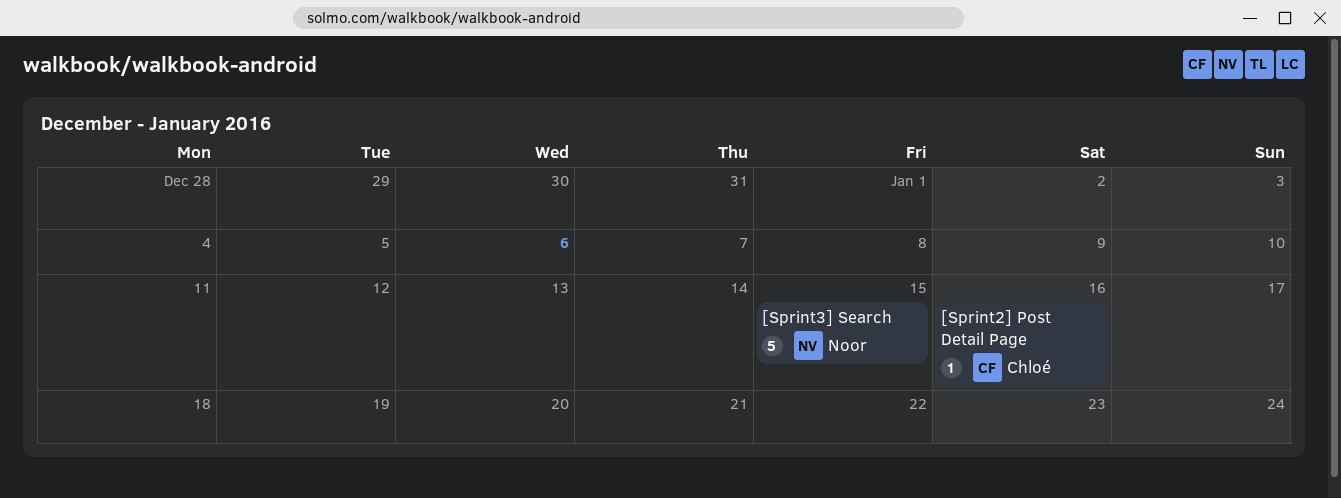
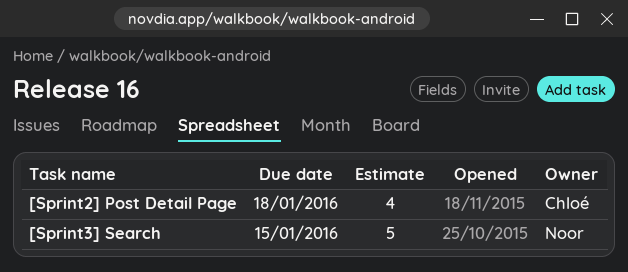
[Sprint2] Post Detail Page, estimate: 1 -> 4
[Sprint2] Post Detail Page, due: Jan 16 -> Jan 18

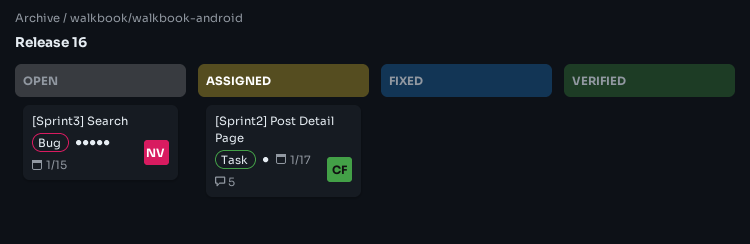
[Sprint2] Post Detail Page, estimate: 4 -> 1
[Sprint2] Post Detail Page, due: Jan 18 -> Jan 17

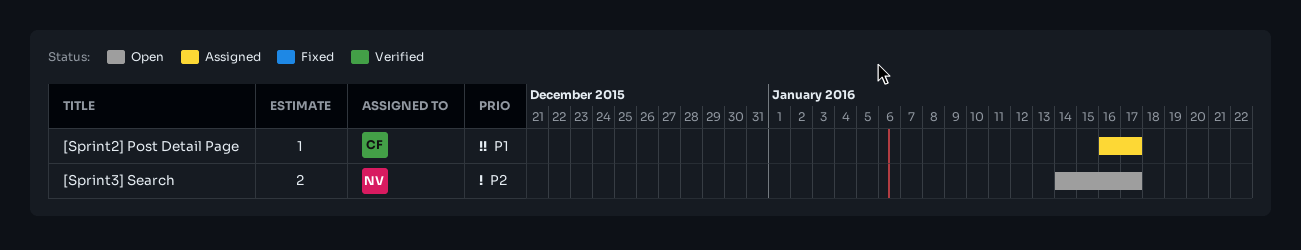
[Sprint3] Search, estimate: 5 -> 2
[Sprint3] Search, due: Jan 15 -> Jan 17

